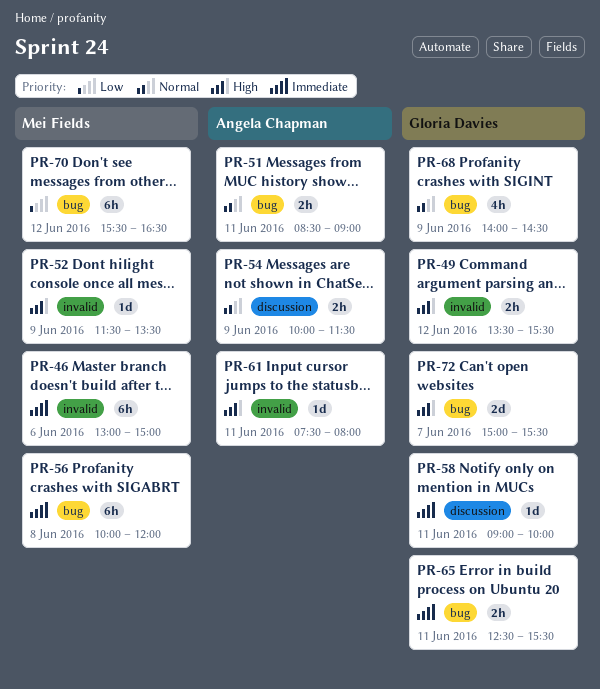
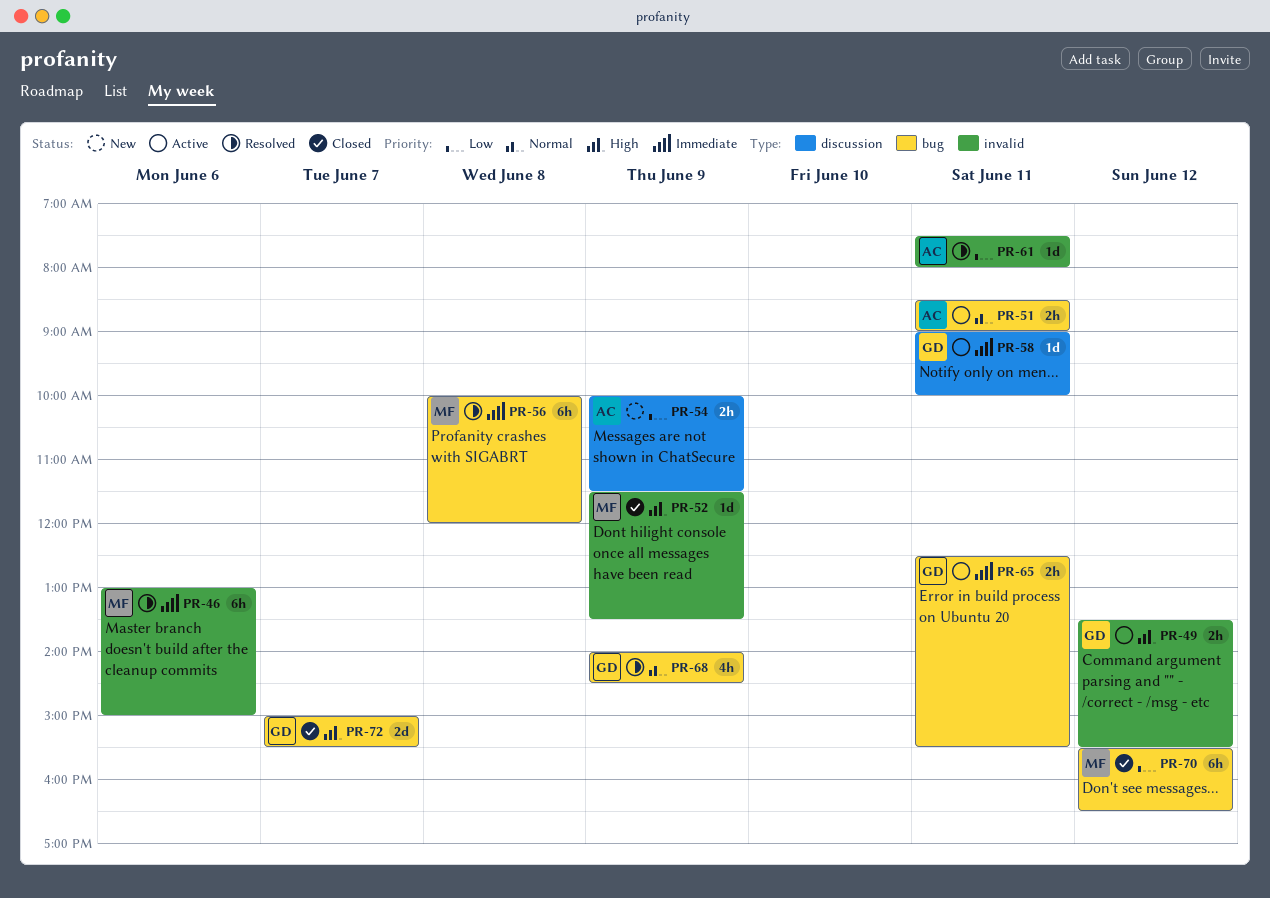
PR-54, priority: Normal -> Low
PR-61, priority: High -> Low

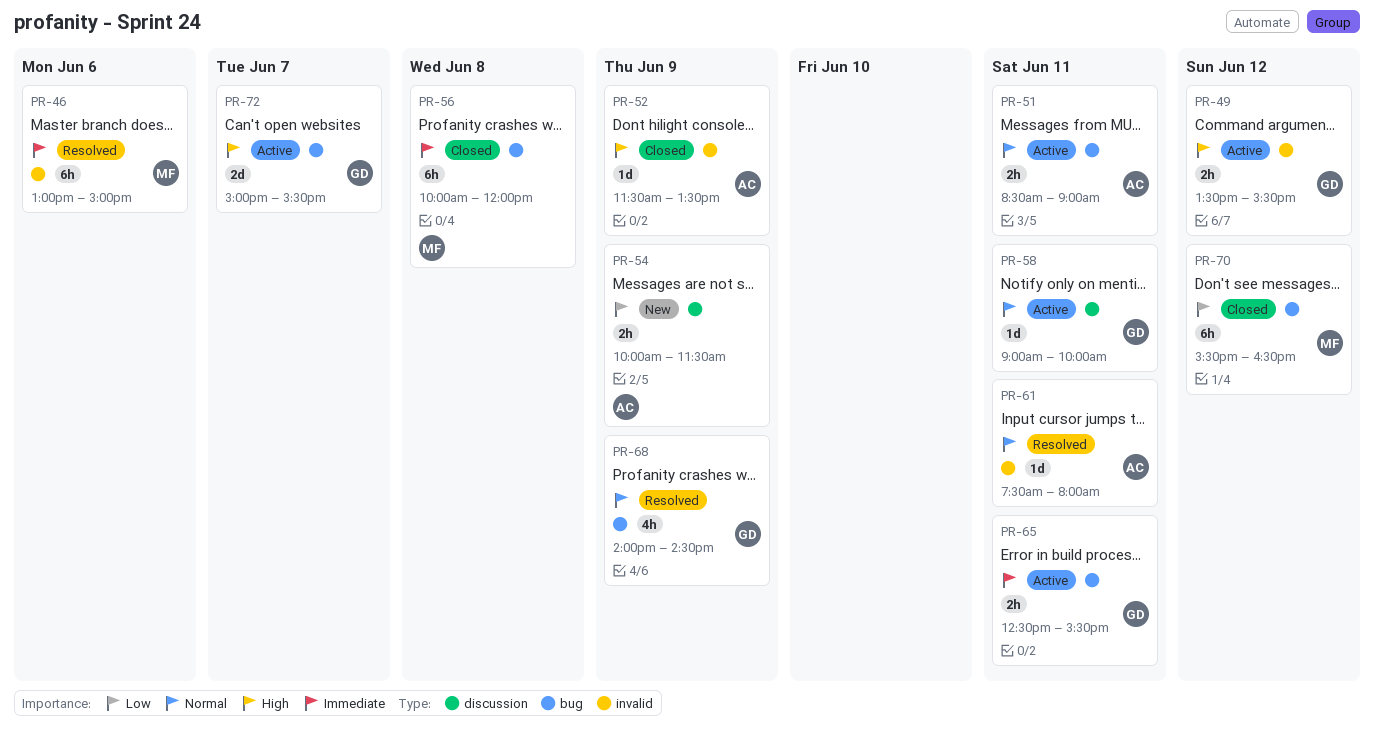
PR-52, owner: MF -> AC
PR-56, status: Resolved -> Closed
PR-58, priority: Immediate -> Normal
PR-61, priority: Low -> Normal
PR-72, status: Closed -> Active

